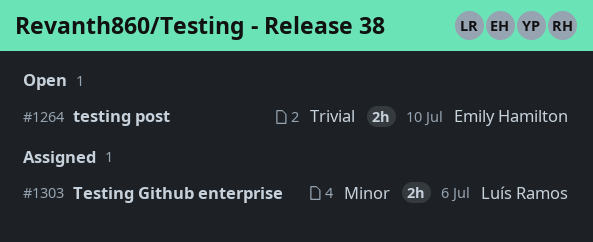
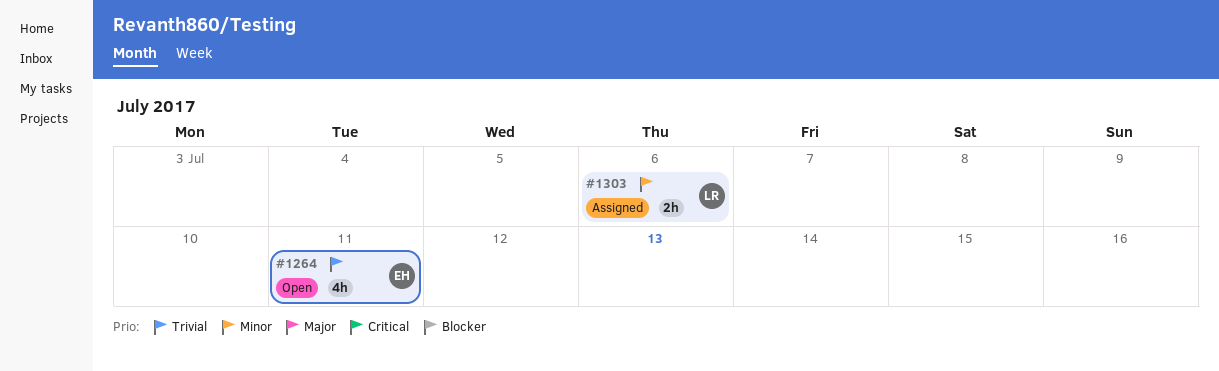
#1264, estimate: 2h -> 4h
#1264, due: Jul 10 -> Jul 11

